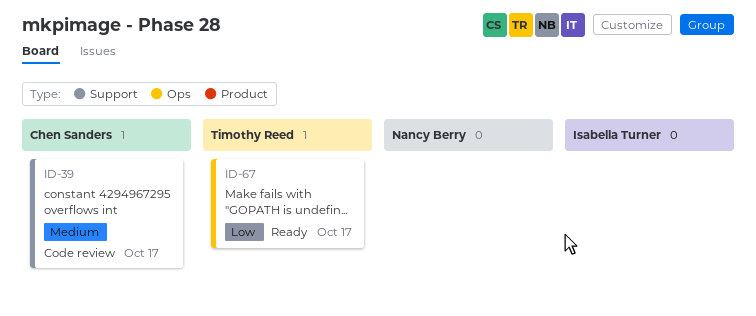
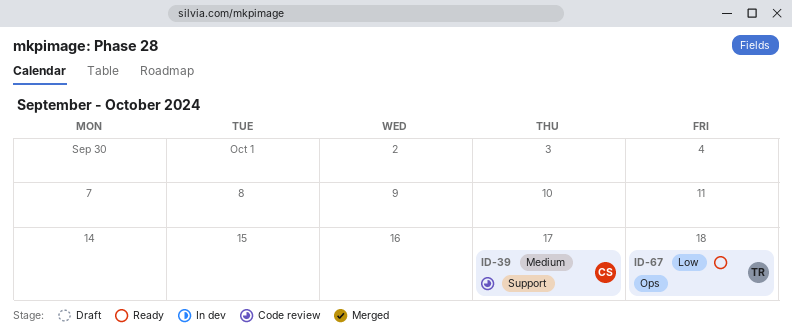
ID-67, due: Oct 17 -> Oct 18

